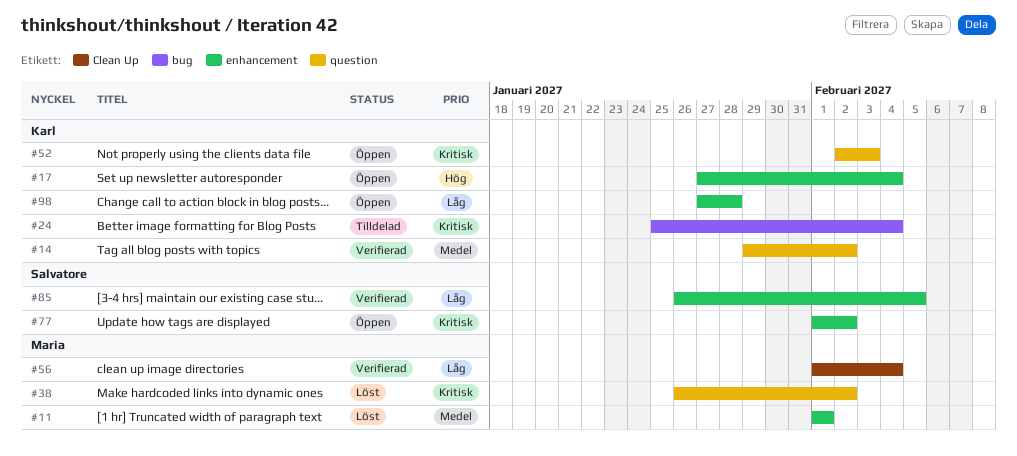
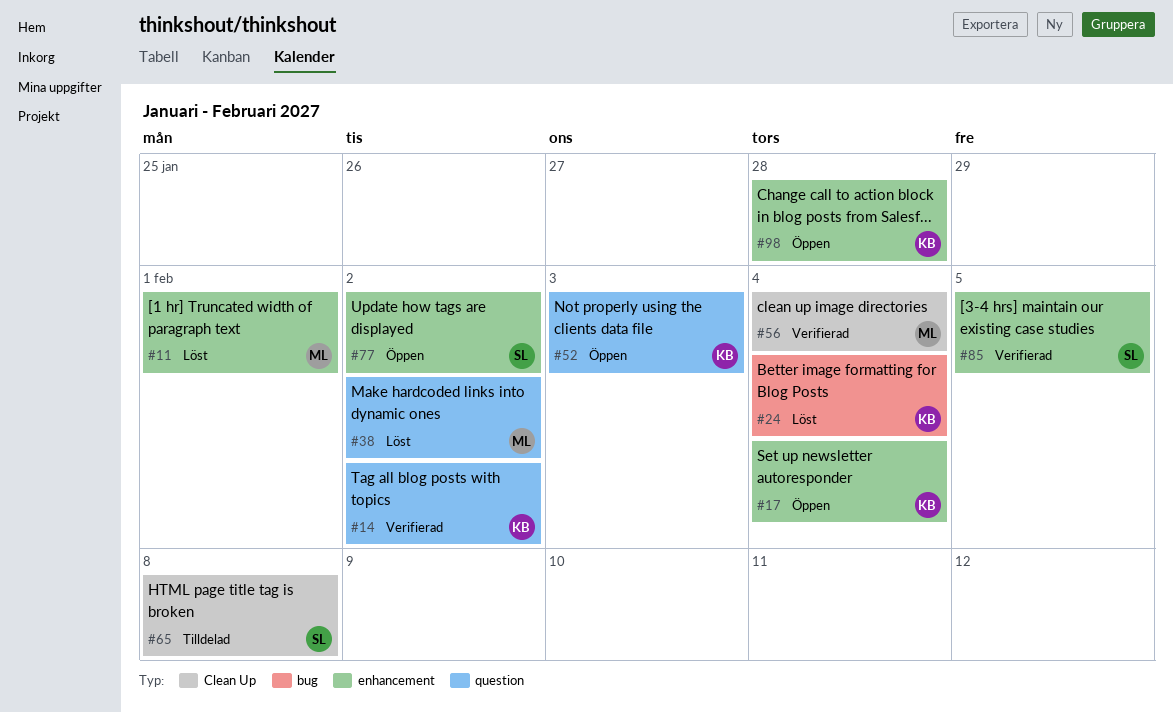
#24, status: Tilldelad -> Löst
#65: none -> present

